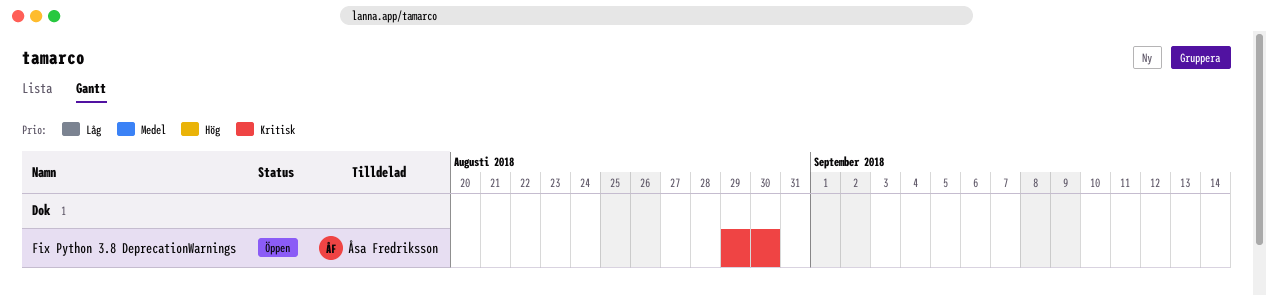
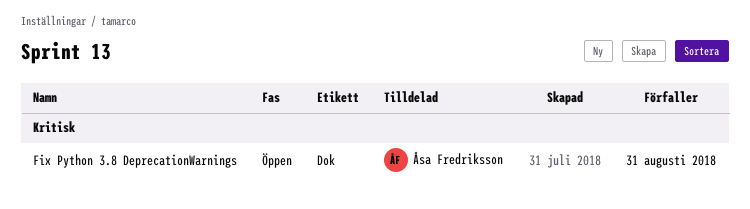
Fix Python 3.8 DeprecationWarnings, due: Aug 30 -> Aug 31

